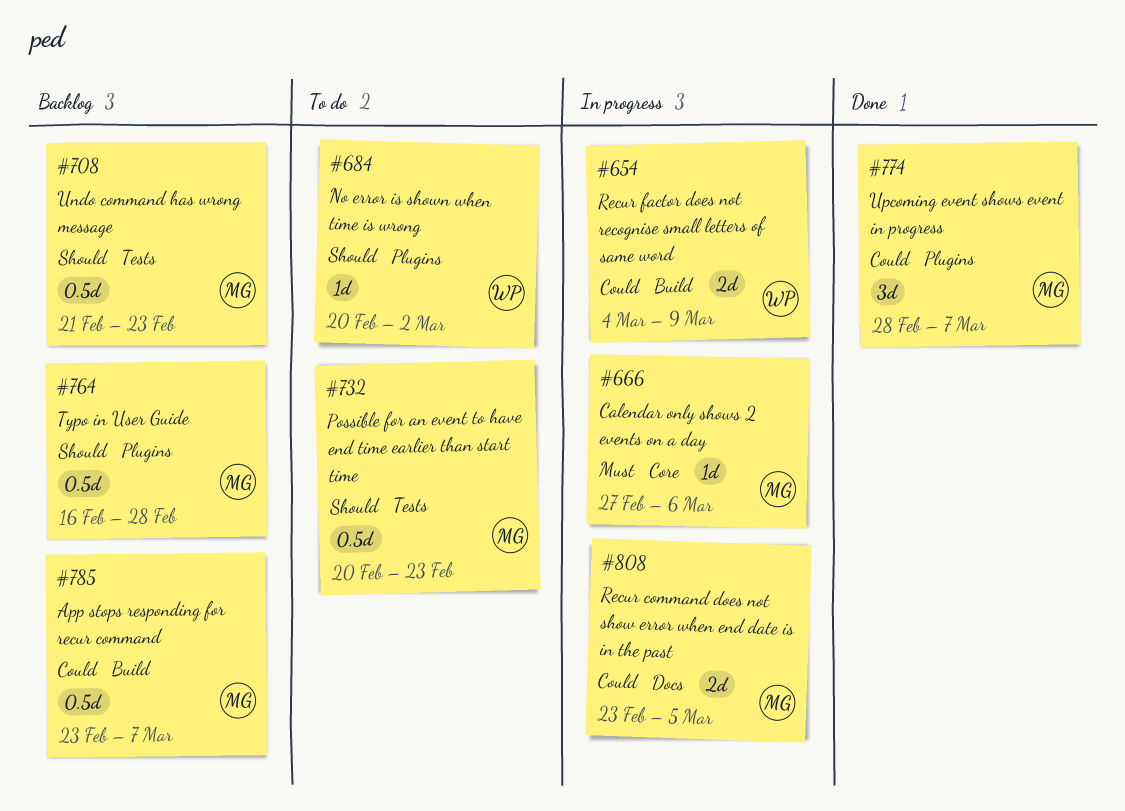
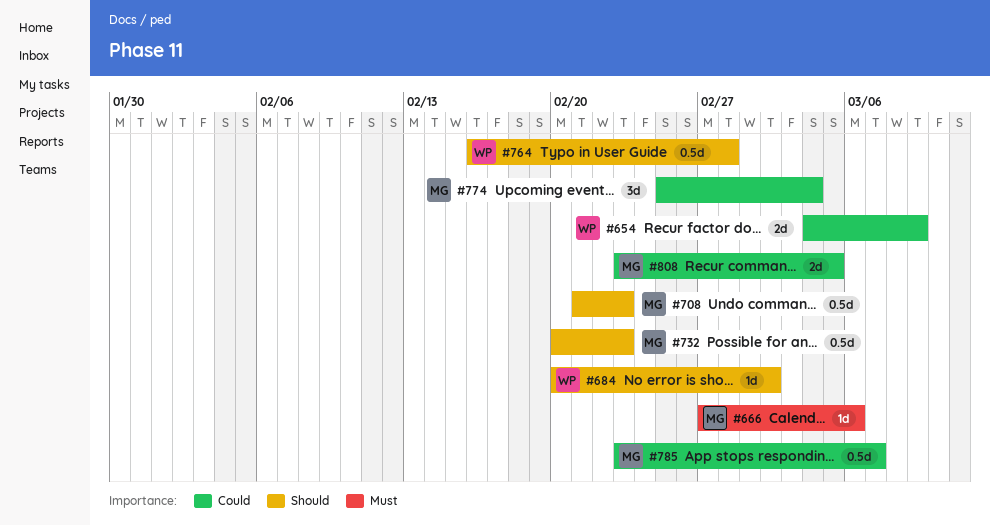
#764, owner: MG -> WP
#774, start: Feb 28 -> Feb 25
#774, due: Mar 7 -> Mar 4

